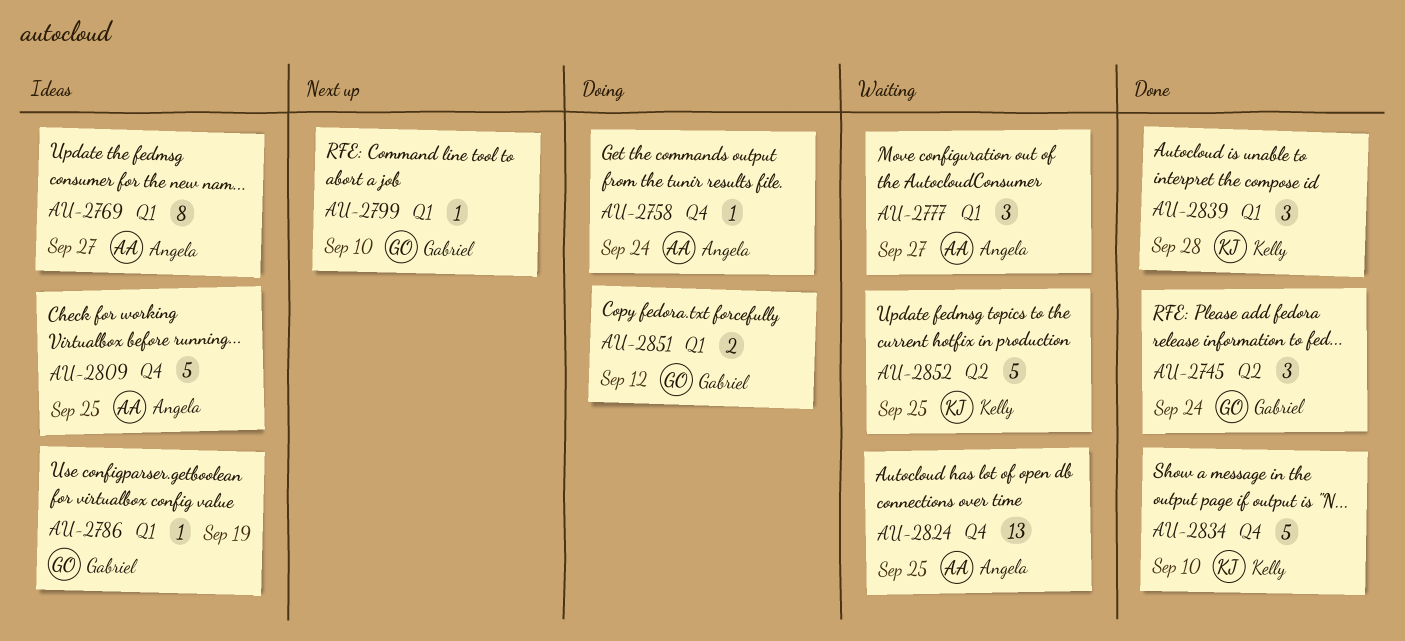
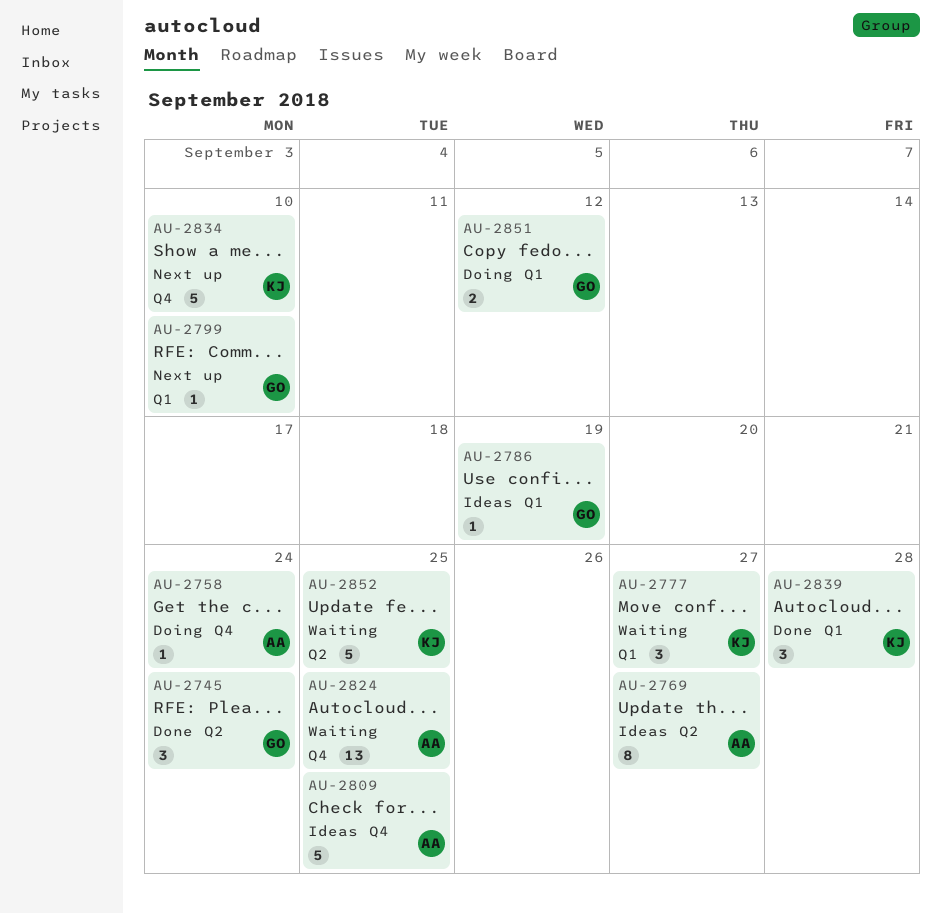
AU-2769, label: Q1 -> Q2
AU-2777, owner: Angela -> Kelly
AU-2834, status: Done -> Next up

